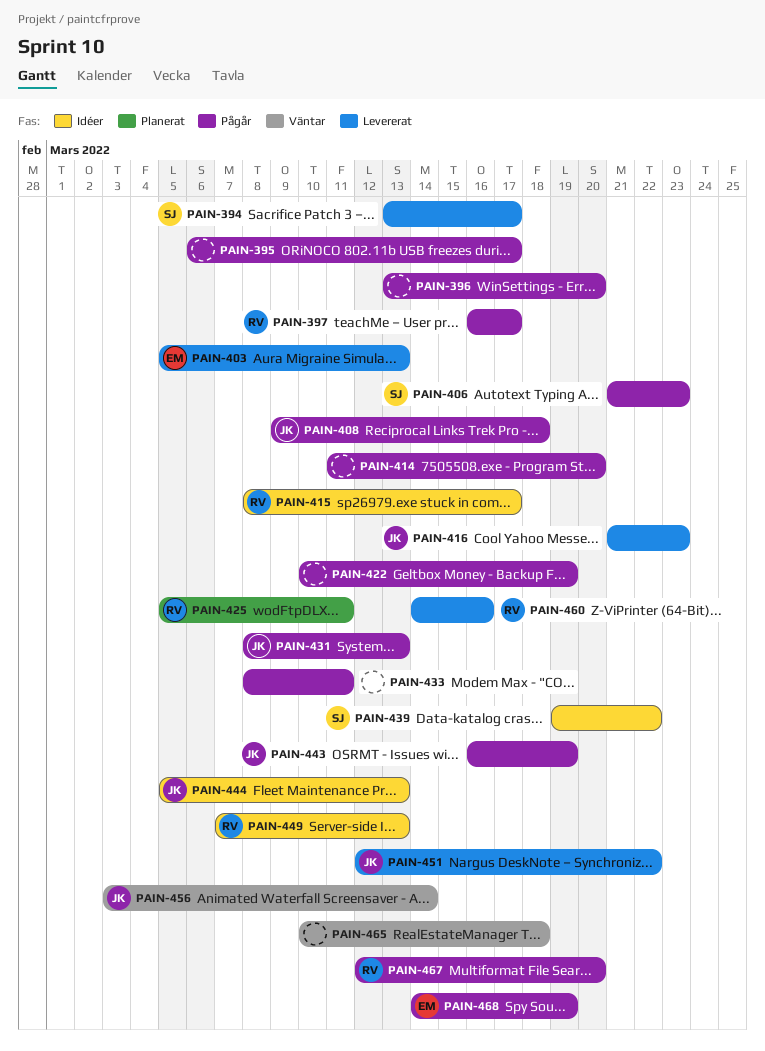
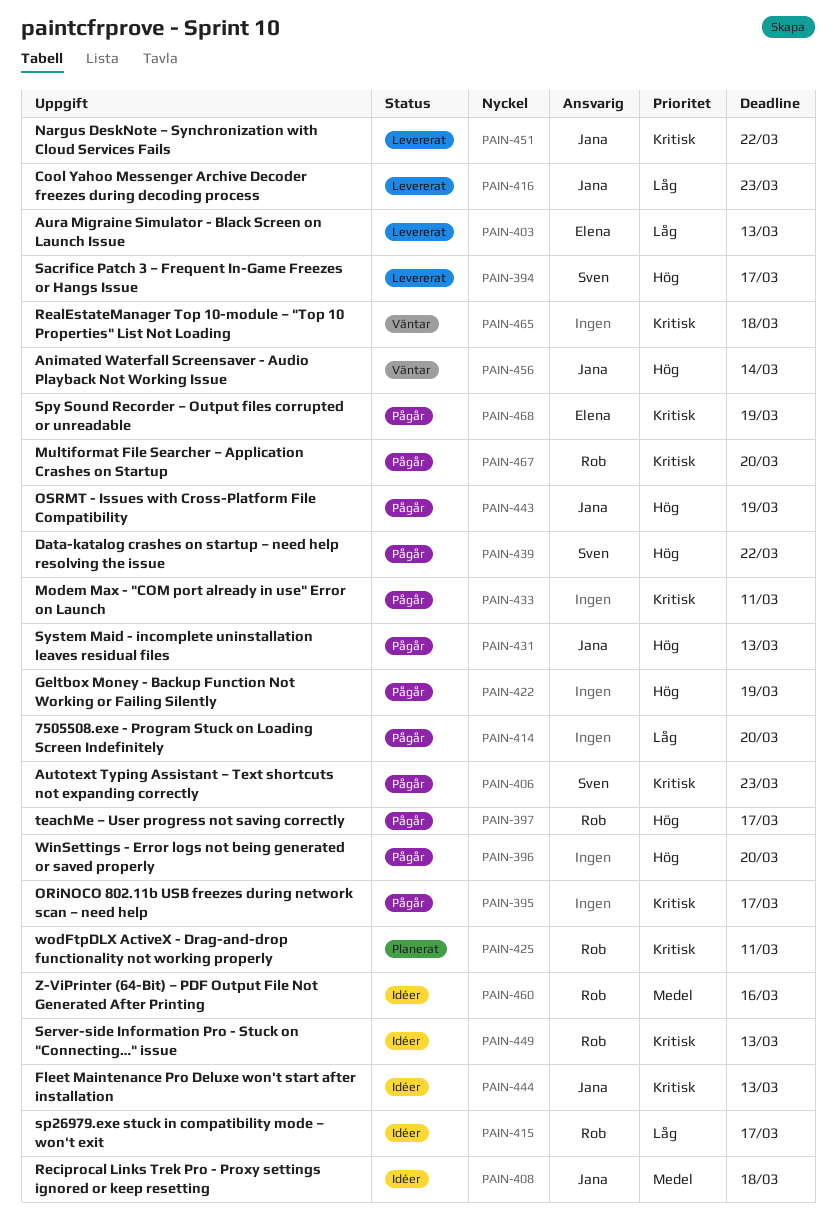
PAIN-408, status: Pågår -> Idéer
PAIN-439, status: Idéer -> Pågår
PAIN-460, status: Levererat -> Idéer

